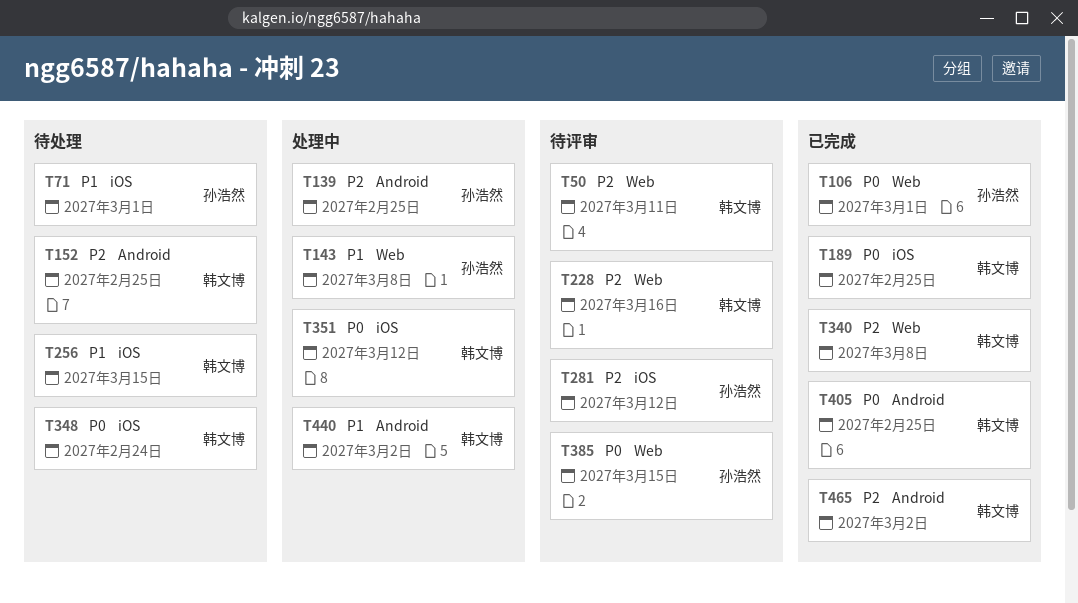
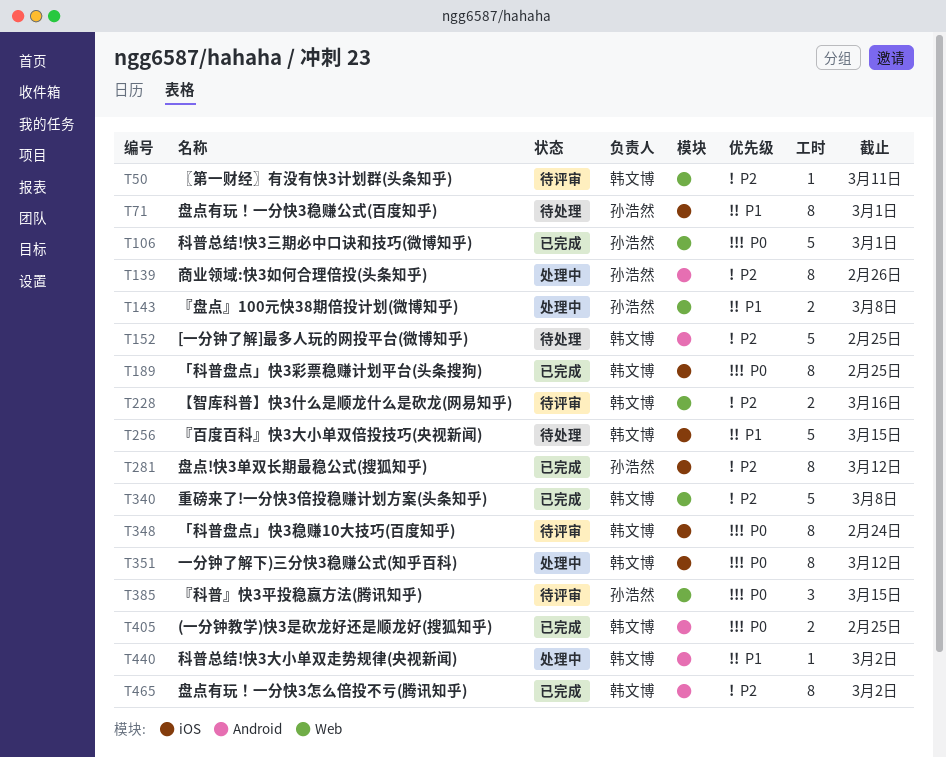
T139, due: Feb 25 -> Feb 26
T281, status: 待评审 -> 已完成
T348, status: 待处理 -> 待评审

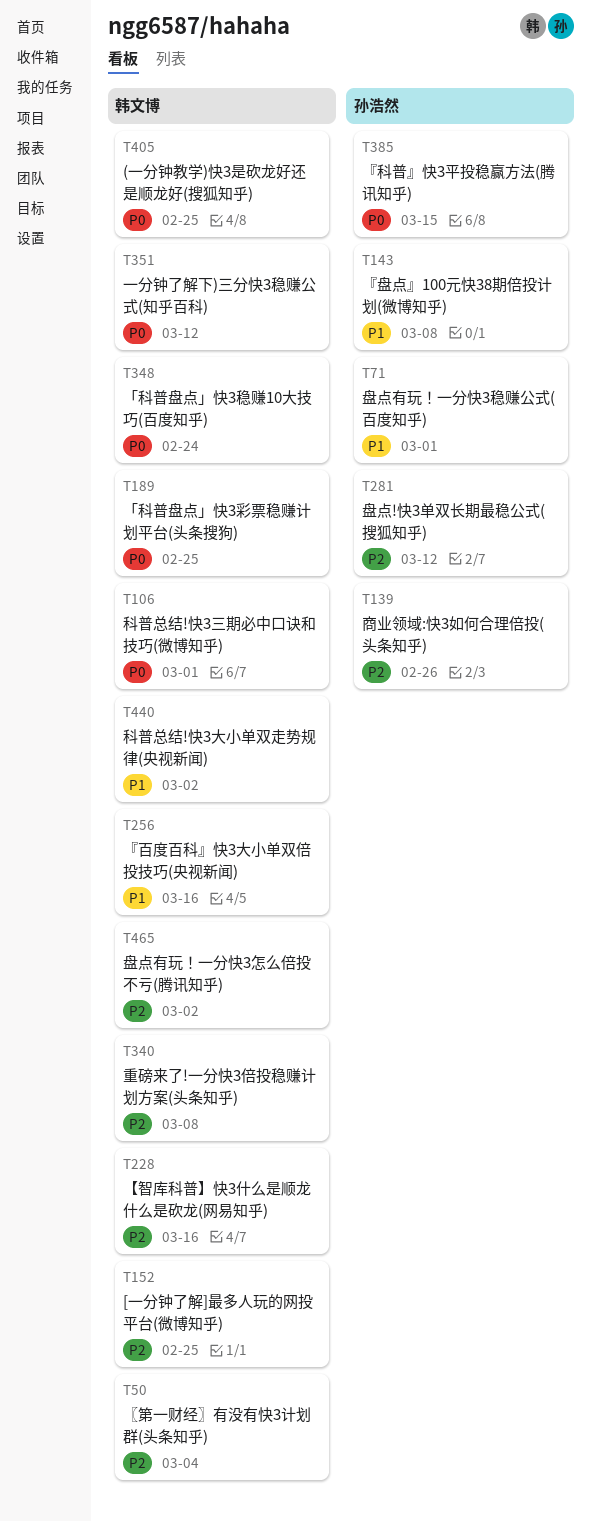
T50, due: Mar 11 -> Mar 4
T106, owner: 孙浩然 -> 韩文博
T256, due: Mar 15 -> Mar 16

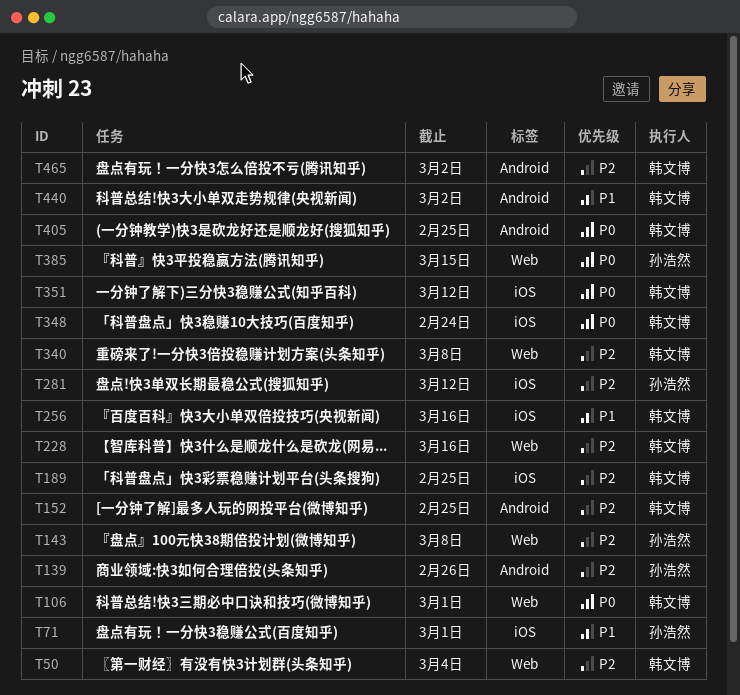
T143, priority: P1 -> P2
T189, priority: P0 -> P2

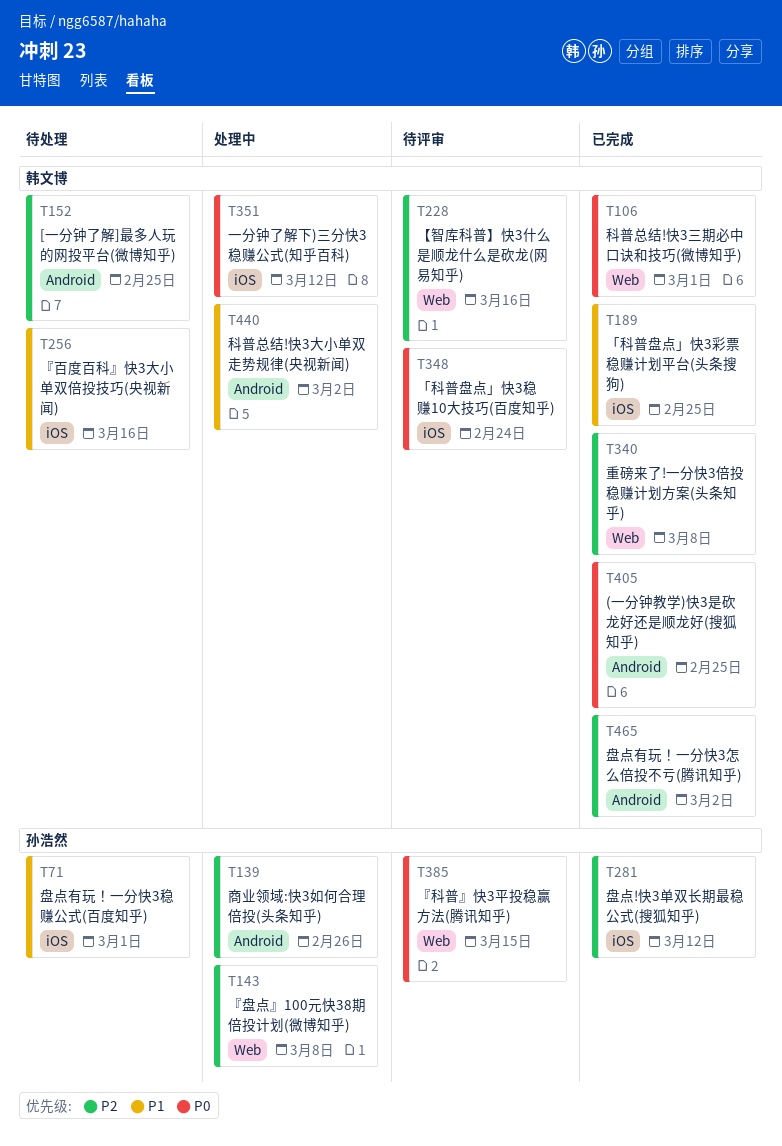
T50: present -> none
T189, priority: P2 -> P1

